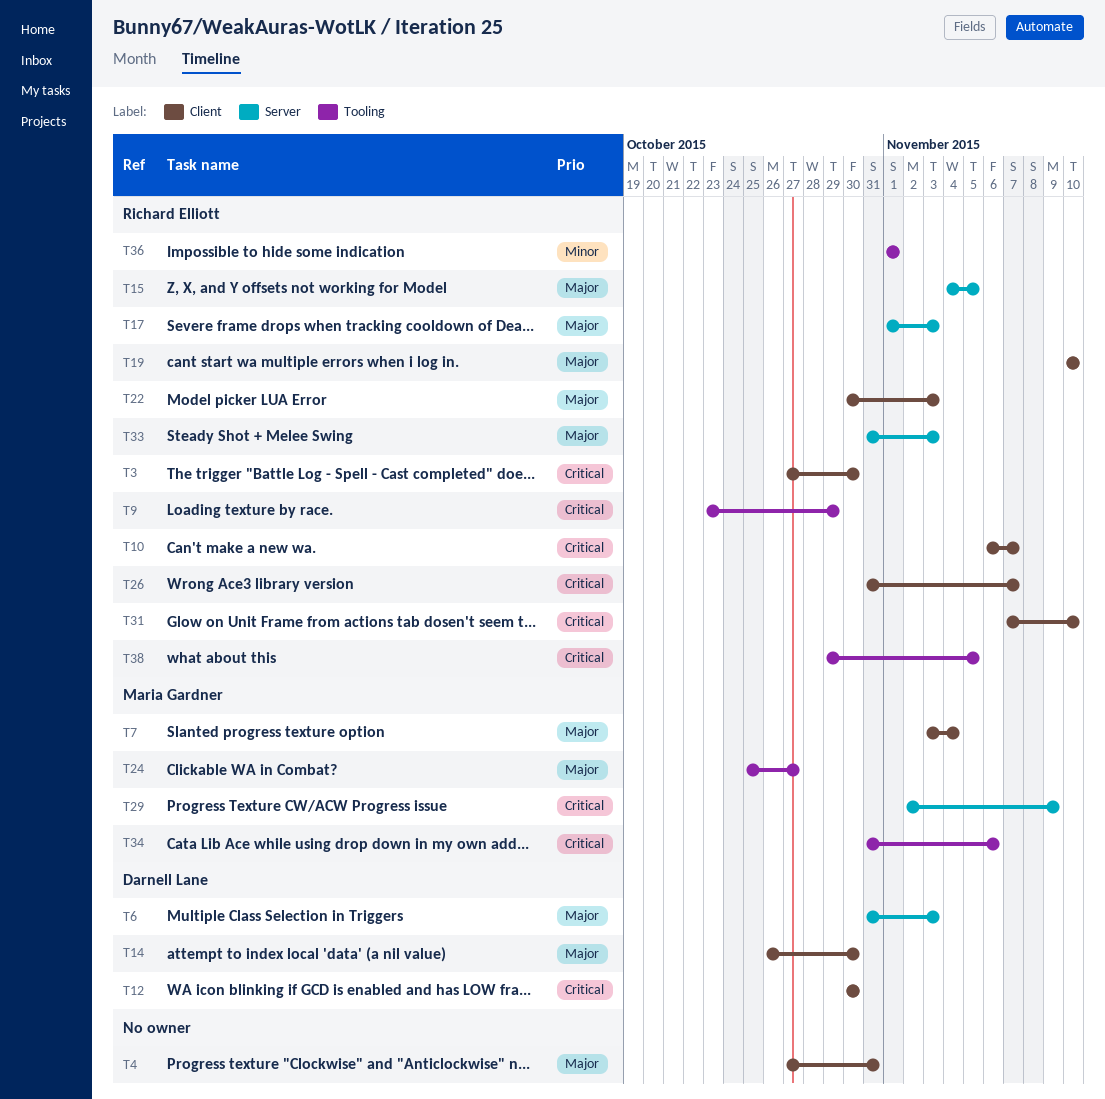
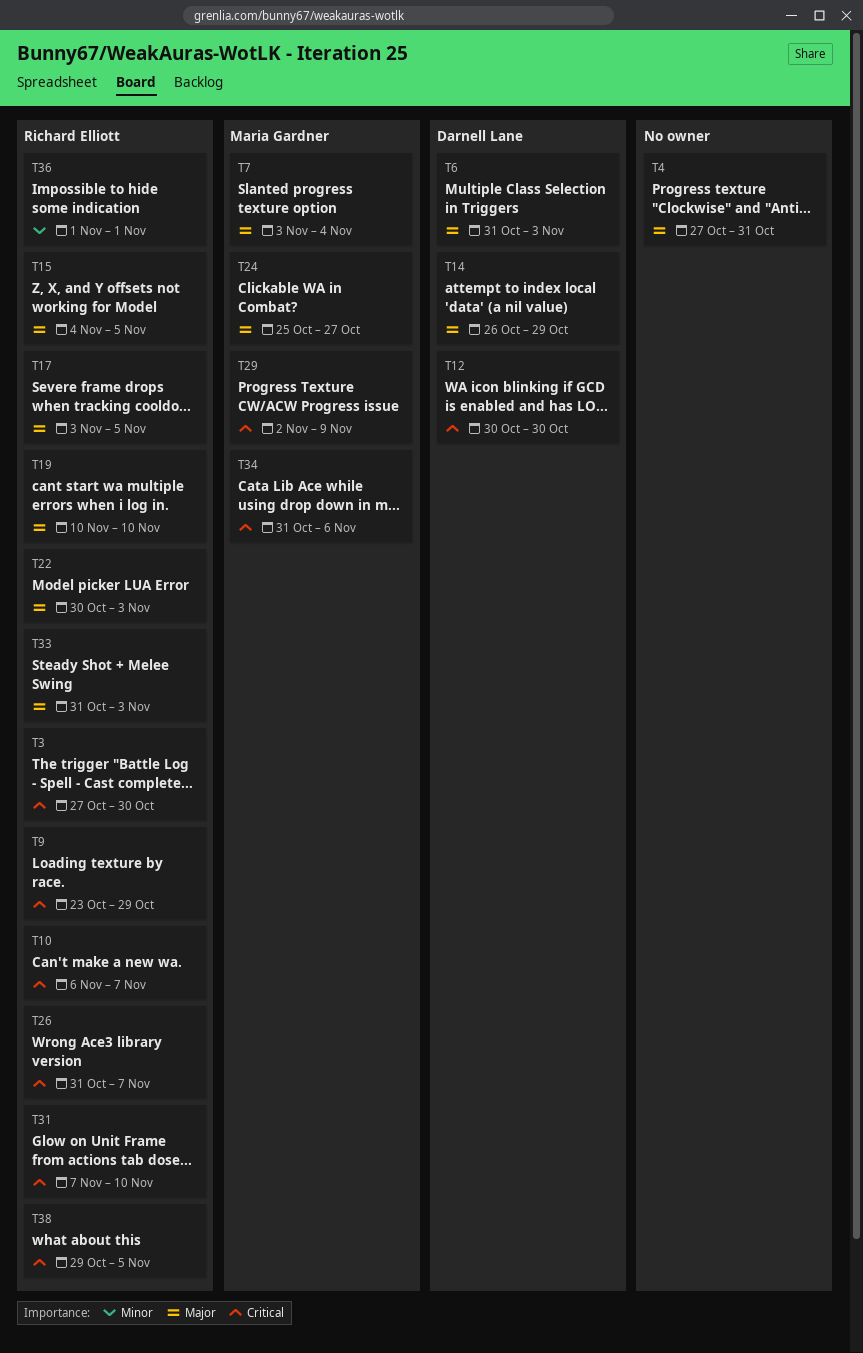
T14, due: Oct 30 -> Oct 29
T17, start: Nov 1 -> Nov 3
T17, due: Nov 3 -> Nov 5

